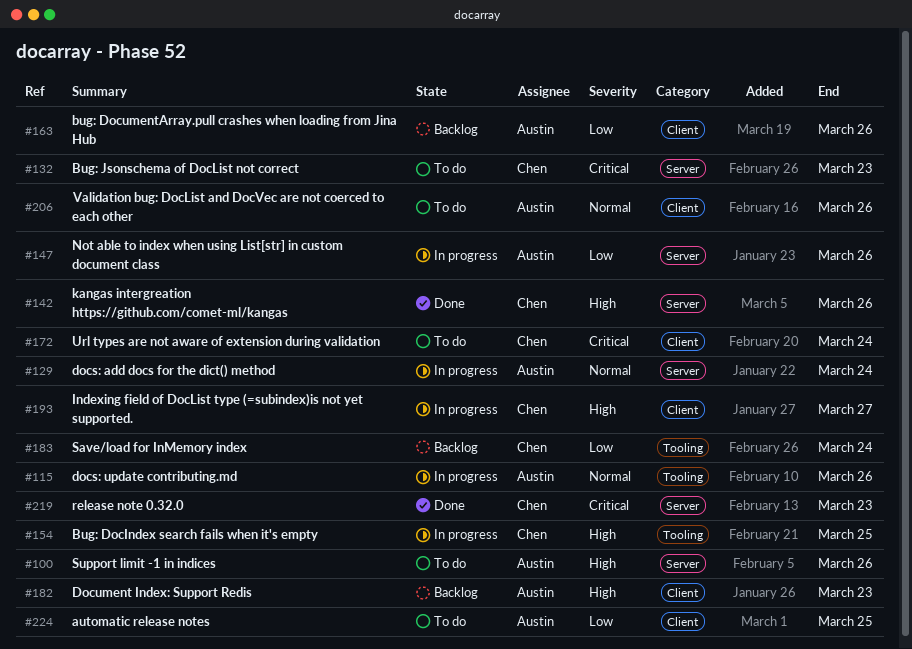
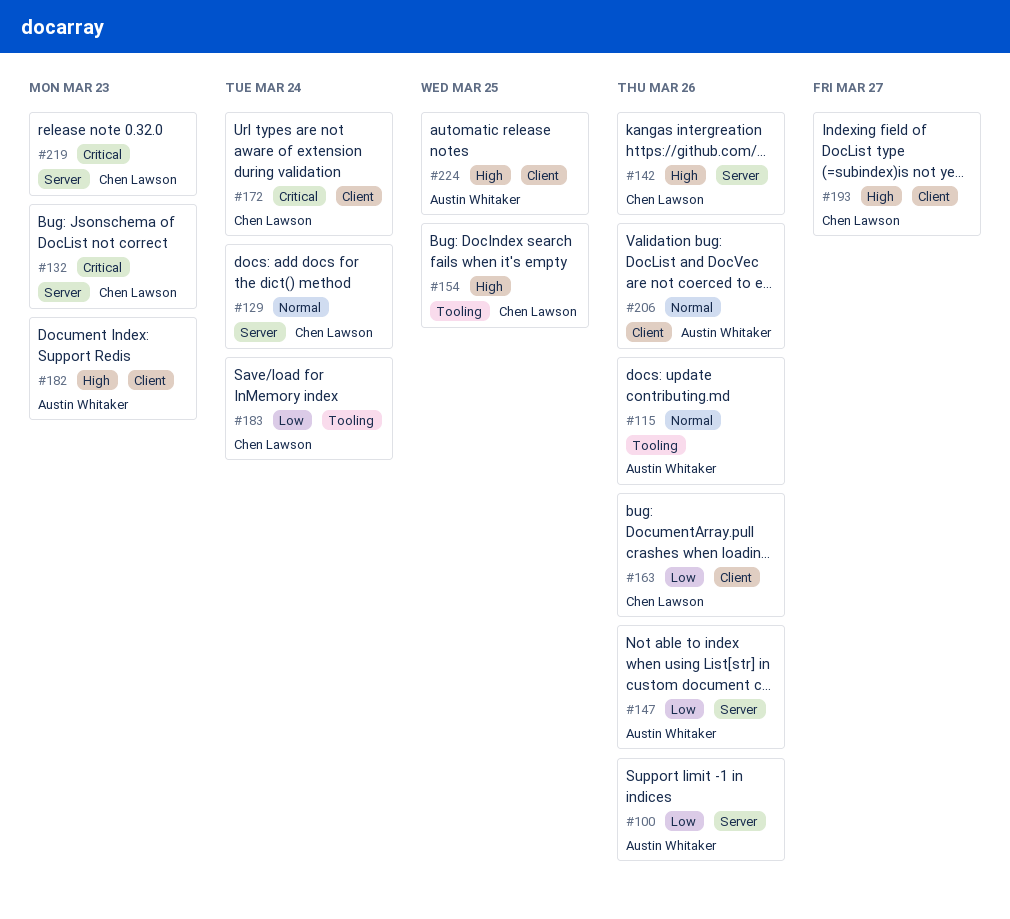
#100, priority: High -> Low
#129, owner: Austin Whitaker -> Chen Lawson
#163, owner: Austin Whitaker -> Chen Lawson
#224, priority: Low -> High

